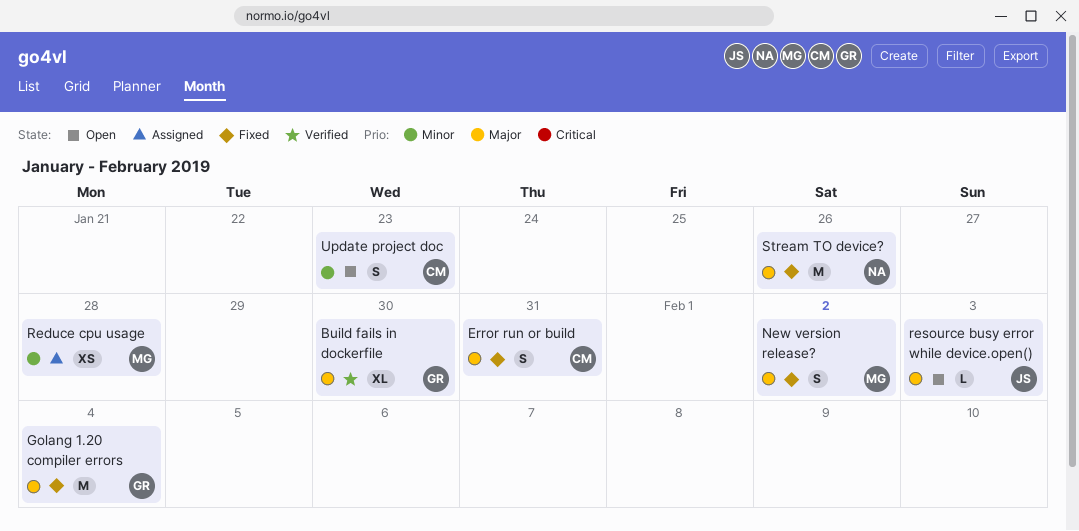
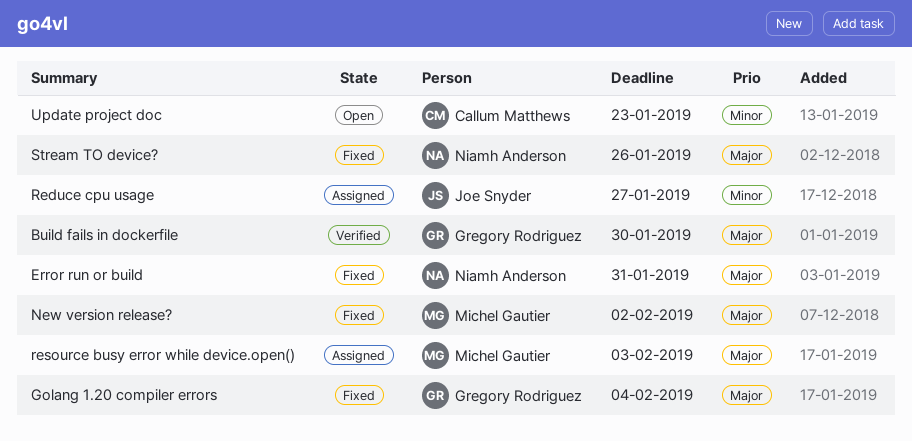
Error run or build, owner: Callum Matthews -> Niamh Anderson
Reduce cpu usage, owner: Michel Gautier -> Joe Snyder
Reduce cpu usage, due: Jan 28 -> Jan 27
resource busy error while device.open(), status: Open -> Assigned
resource busy error while device.open(), owner: Joe Snyder -> Michel Gautier

